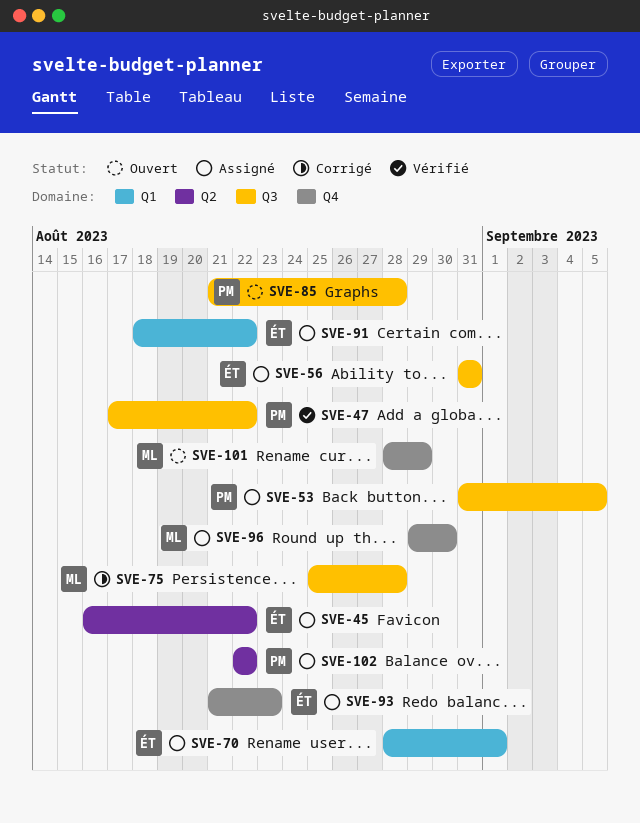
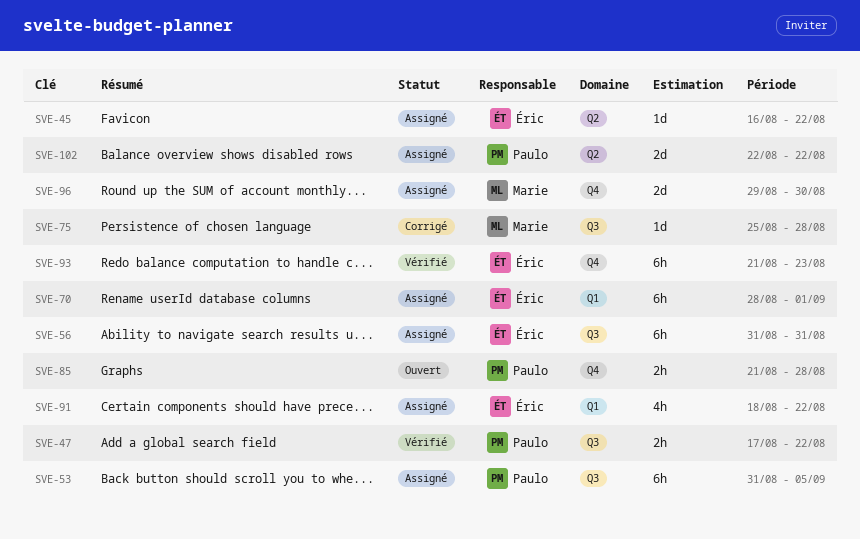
SVE-85, label: Q3 -> Q4
SVE-93, status: Assigné -> Vérifié
SVE-101: present -> none

